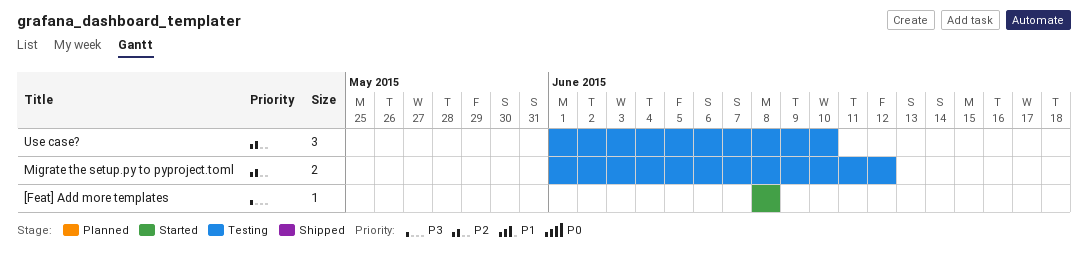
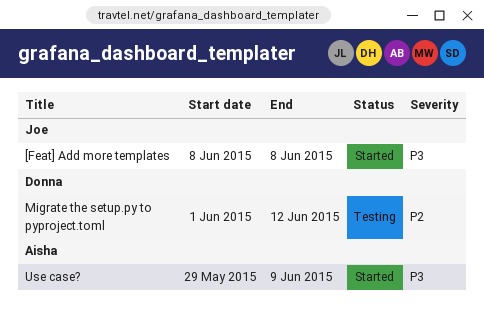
Use case?, status: Testing -> Started
Use case?, priority: P2 -> P3
Use case?, start: Jun 1 -> May 29
Use case?, due: Jun 10 -> Jun 9

